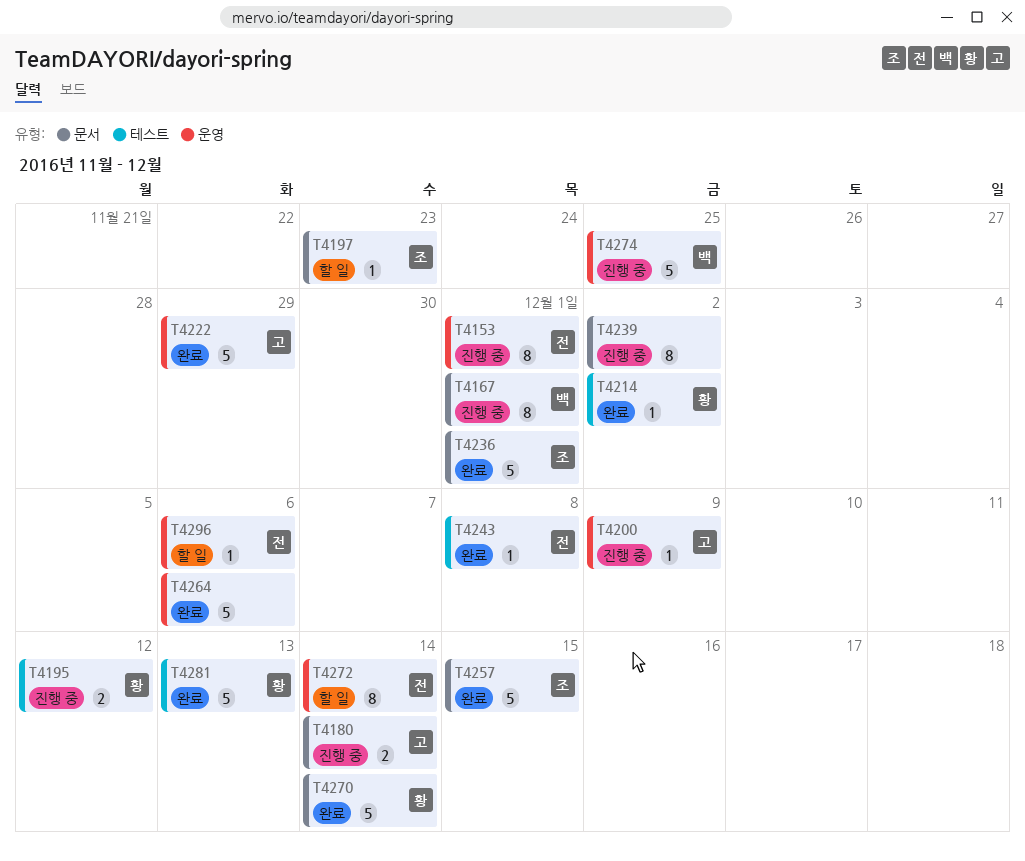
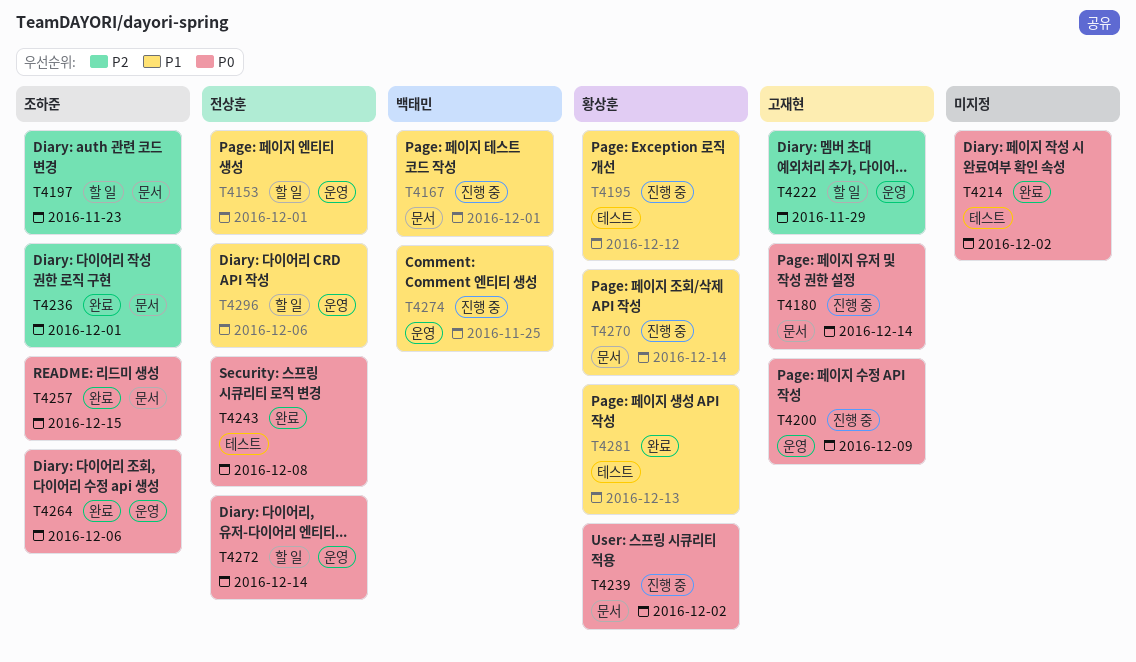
T4153, status: 진행 중 -> 할 일
T4214, owner: 황상훈 -> none
T4222, status: 완료 -> 할 일
T4239, owner: none -> 황상훈
T4264, owner: none -> 조하준
T4270, status: 완료 -> 진행 중

